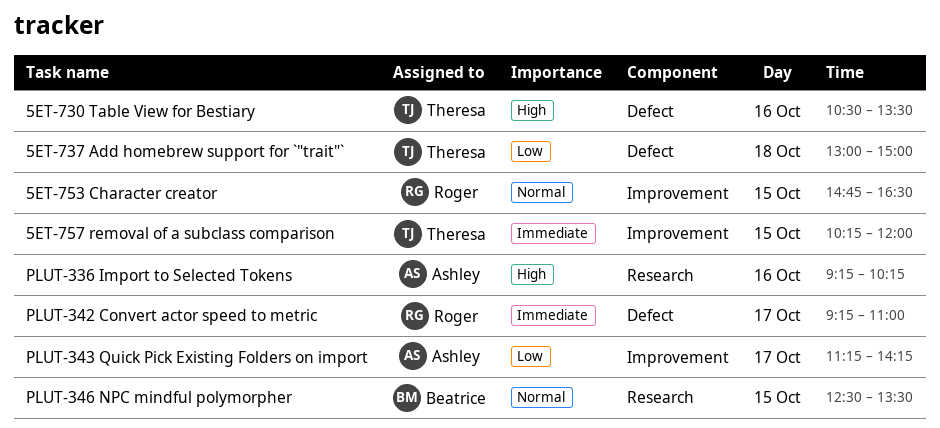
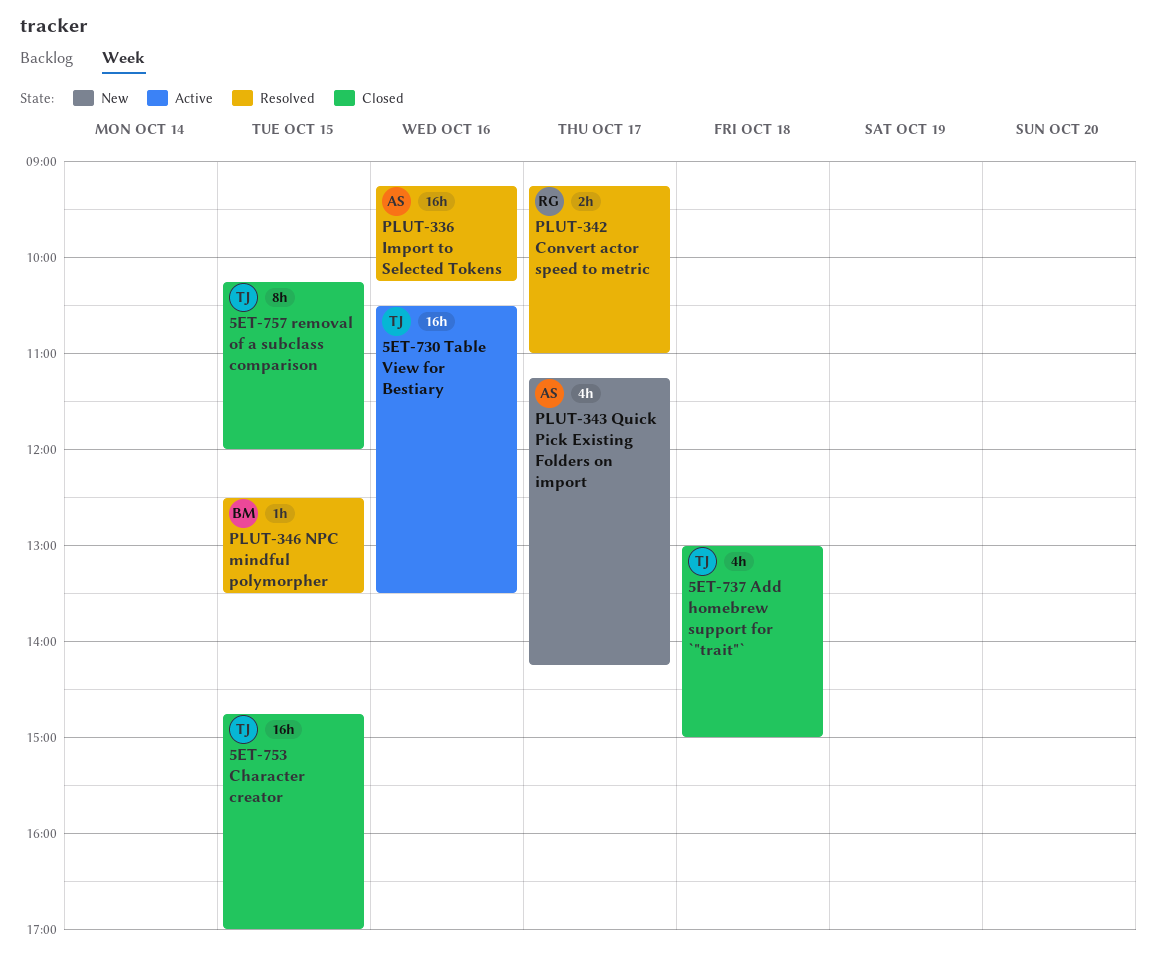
5ET-753 Character creator, owner: Roger -> Theresa
5ET-753 Character creator, ends: 16:30 -> 17:00

